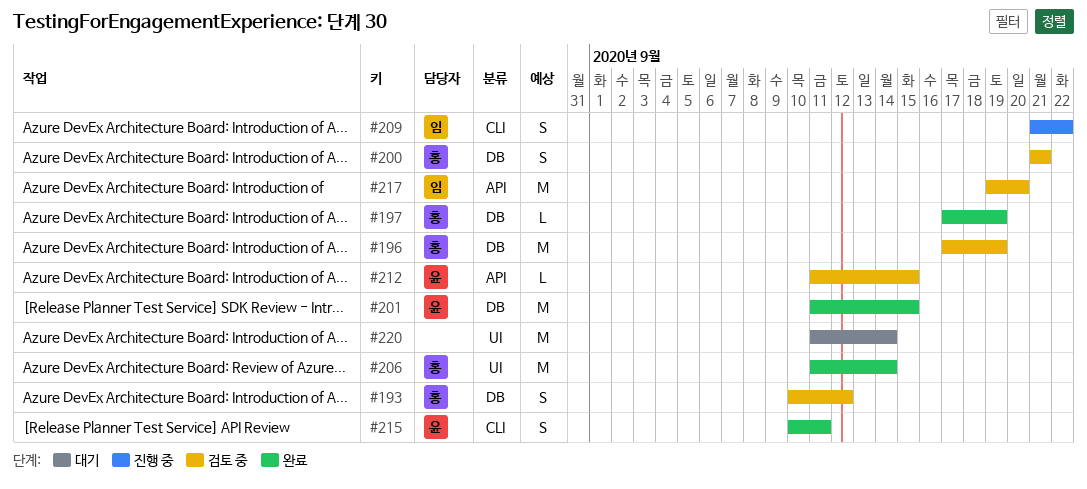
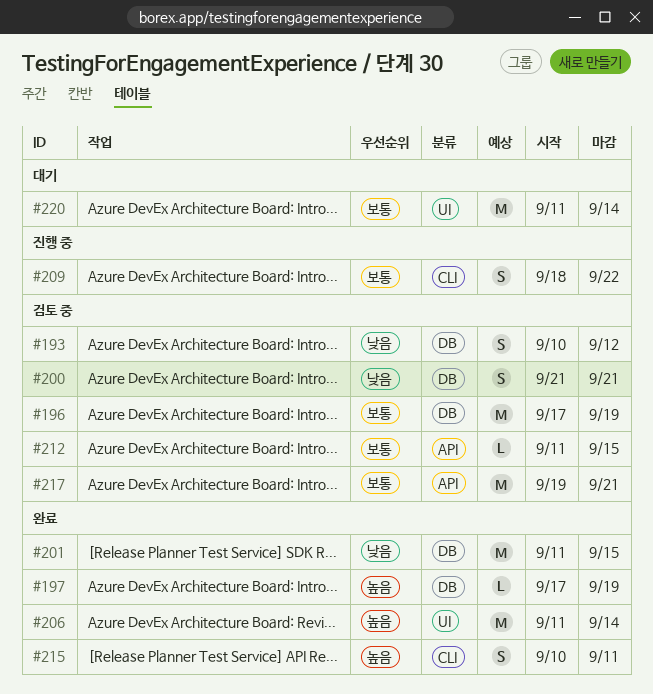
#209, start: Sep 21 -> Sep 18
#217, due: Sep 20 -> Sep 21

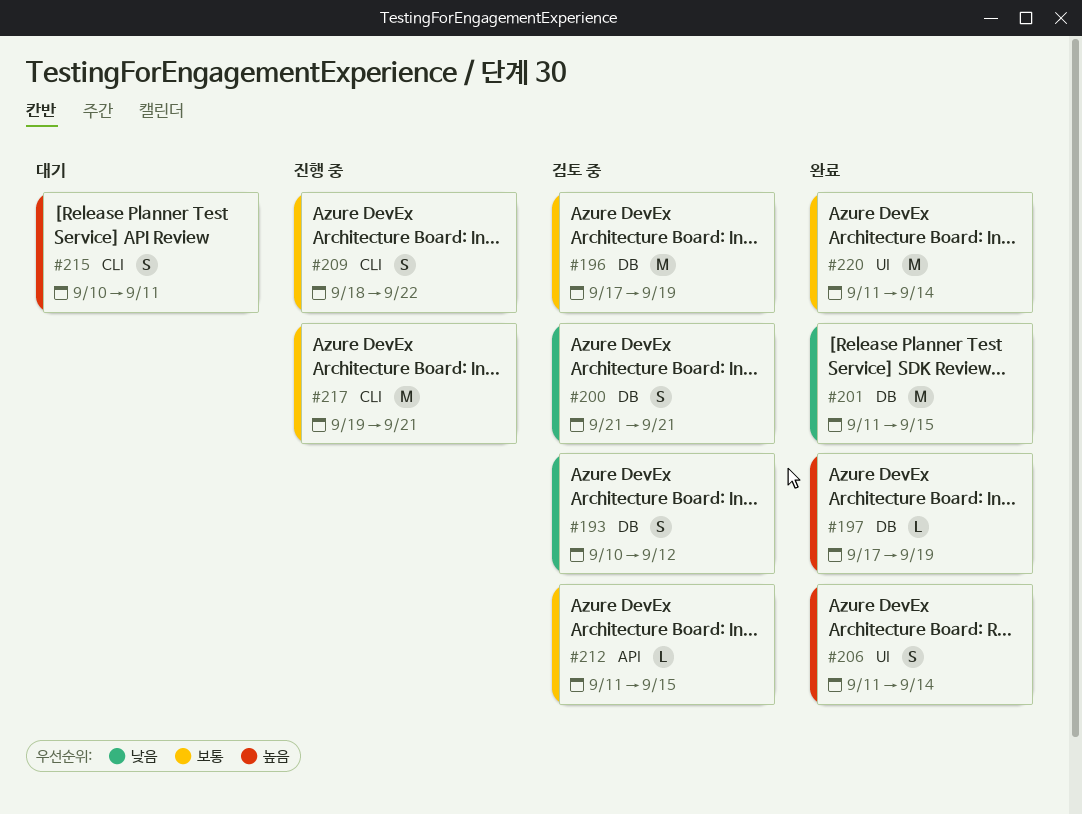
#206, estimate: M -> S
#215, status: 완료 -> 대기
#217, status: 검토 중 -> 진행 중
#217, label: API -> CLI
#220, status: 대기 -> 완료

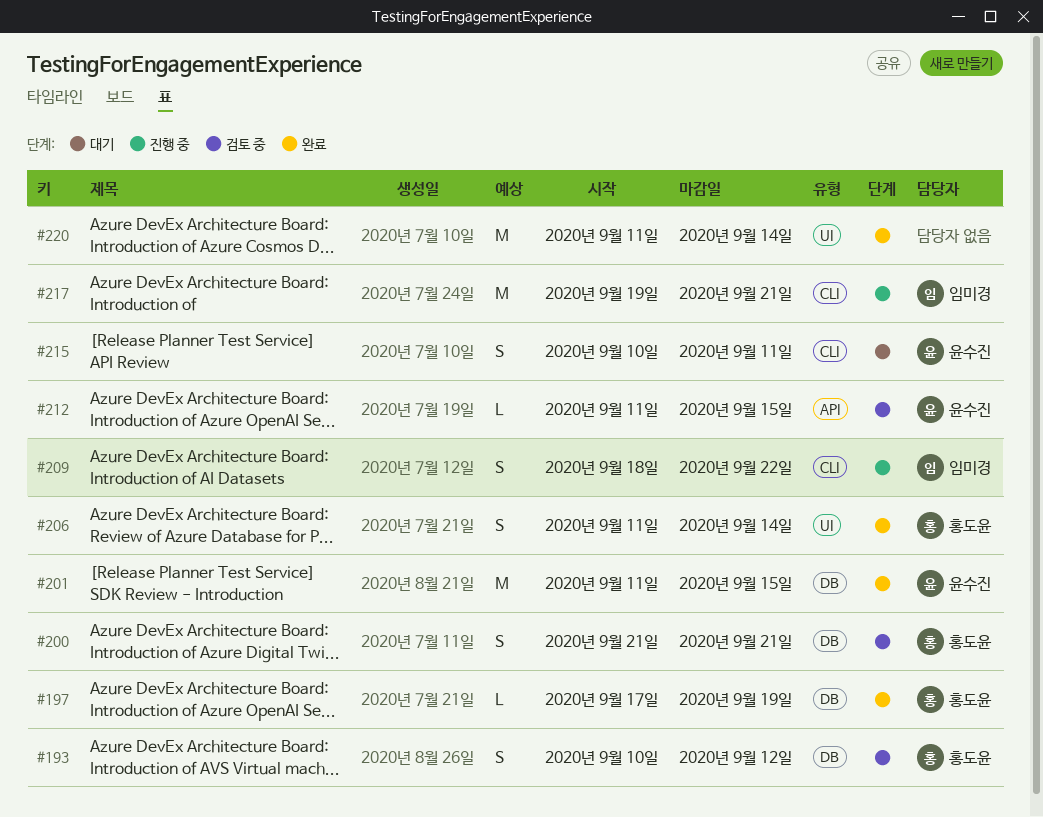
#196: present -> none

